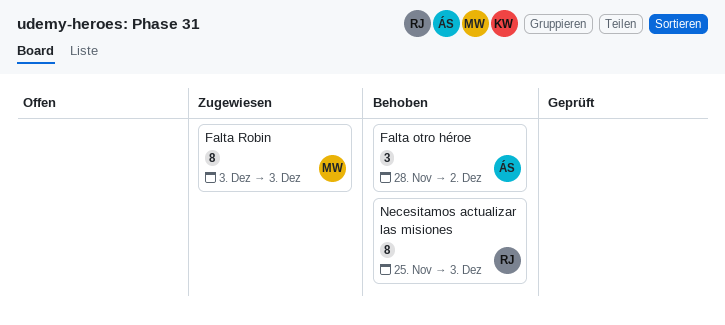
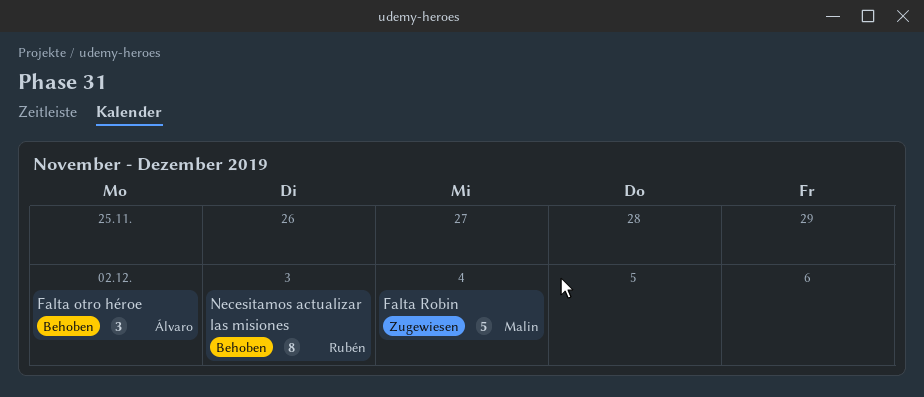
Falta Robin, estimate: 8 -> 5
Falta Robin, due: Dec 3 -> Dec 4

